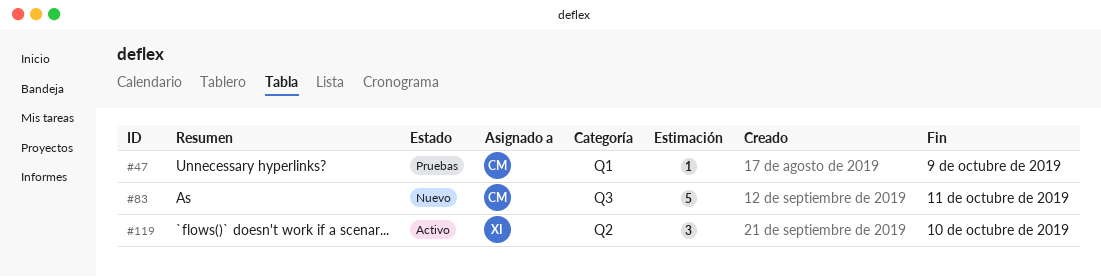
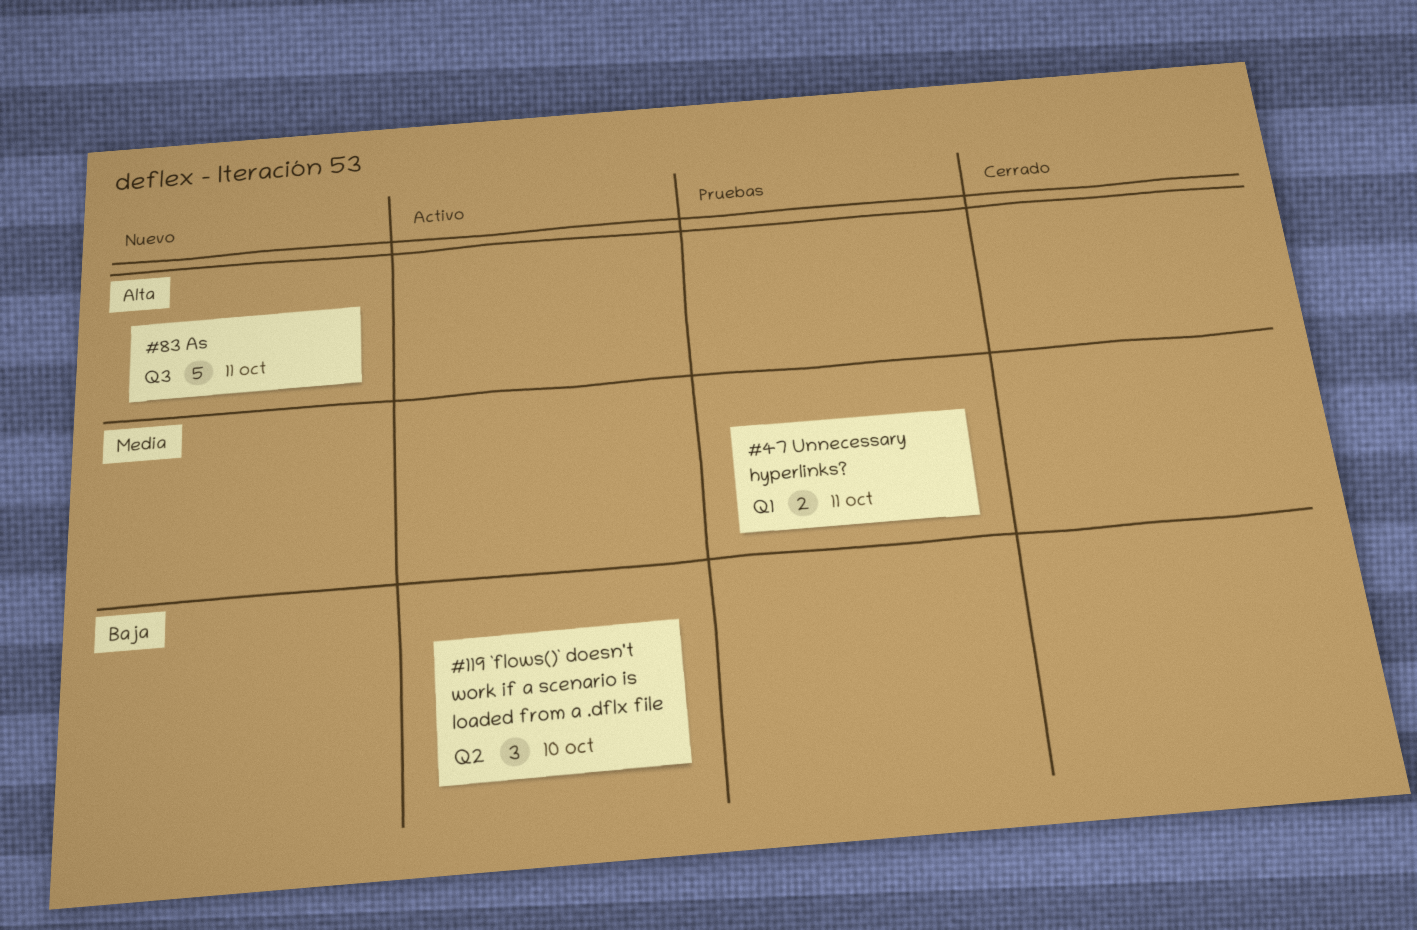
#47, estimate: 1 -> 2
#47, due: Oct 9 -> Oct 11

